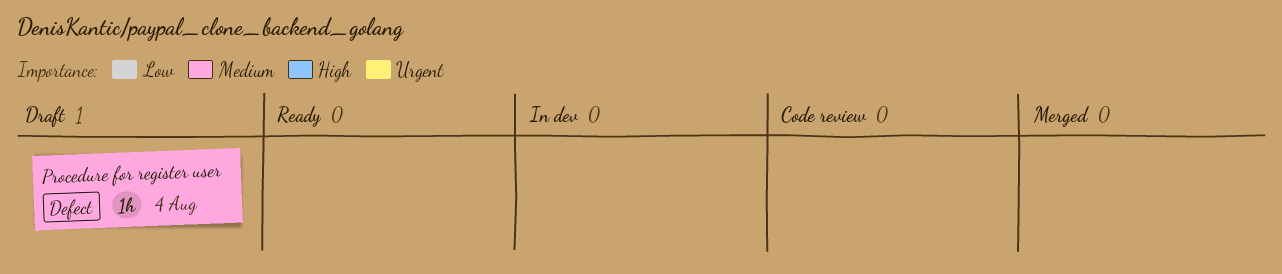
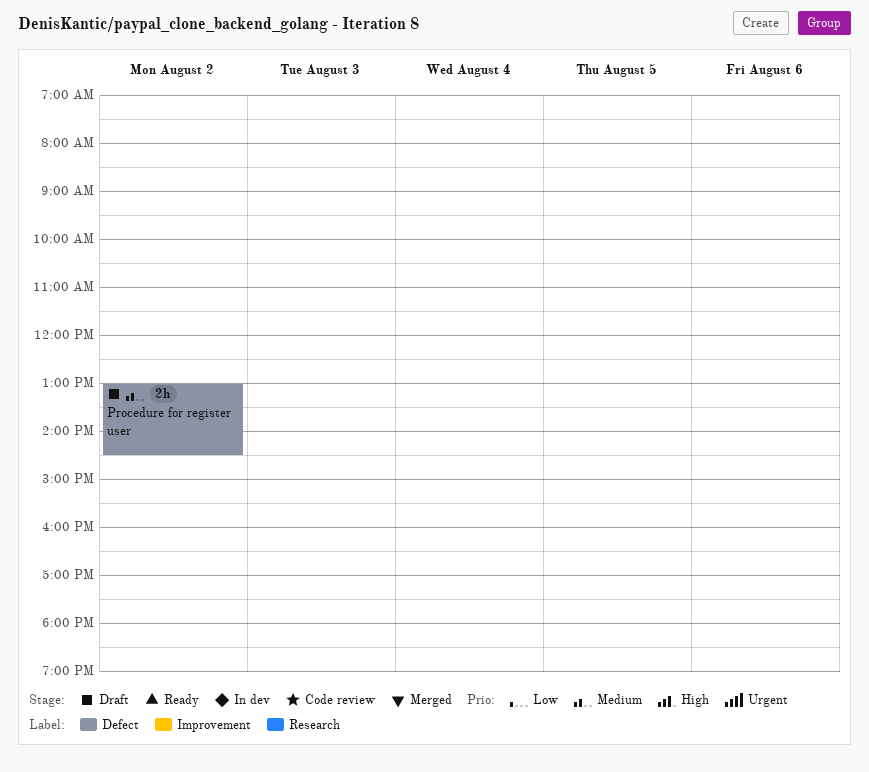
Procedure for register user, estimate: 1h -> 2h
Procedure for register user, day: Aug 4 -> Aug 2

